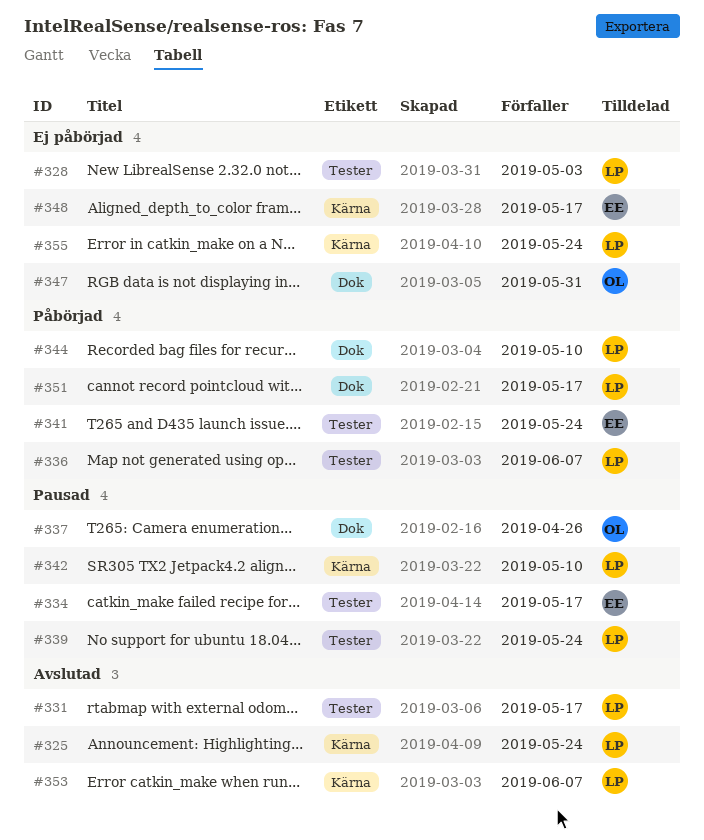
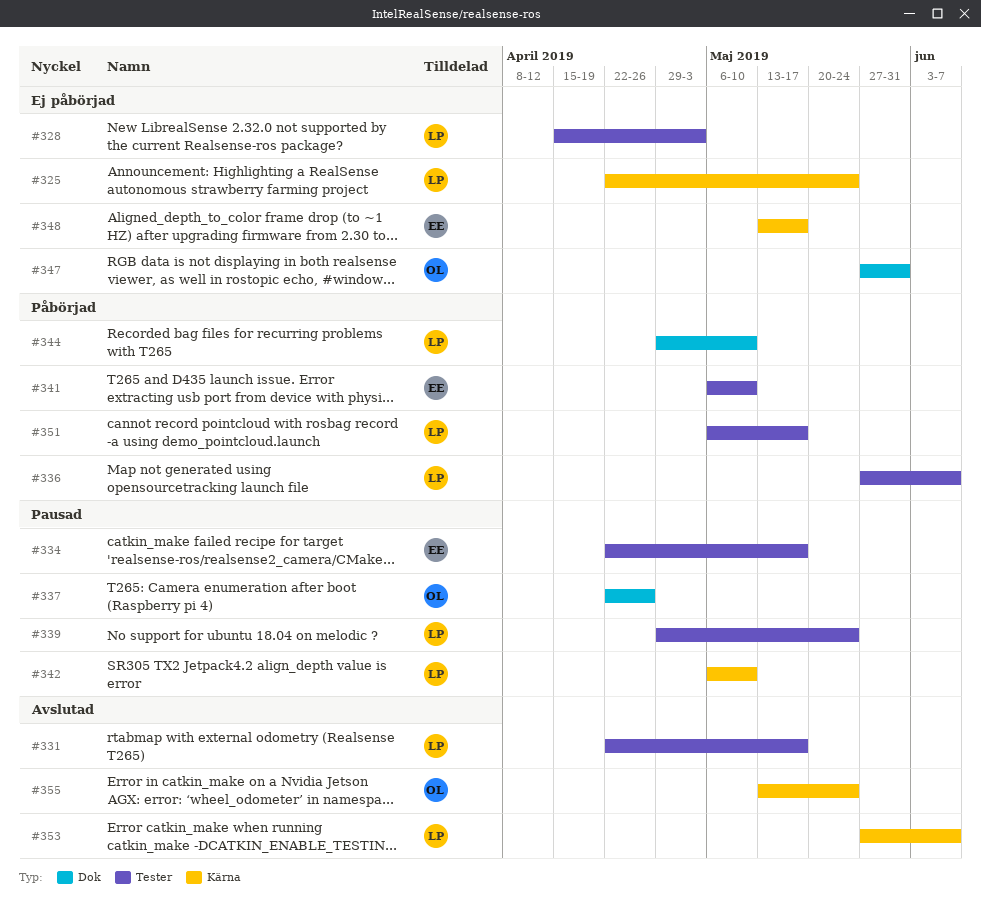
#325, status: Avslutad -> Ej påbörjad
#341, due: May 24 -> May 10
#351, label: Dok -> Tester
#355, status: Ej påbörjad -> Avslutad
#355, owner: LP -> OL

